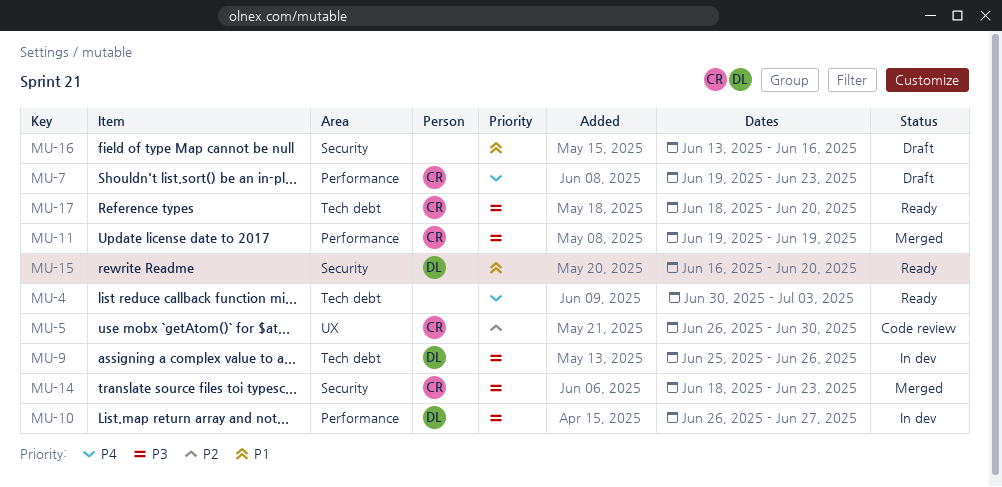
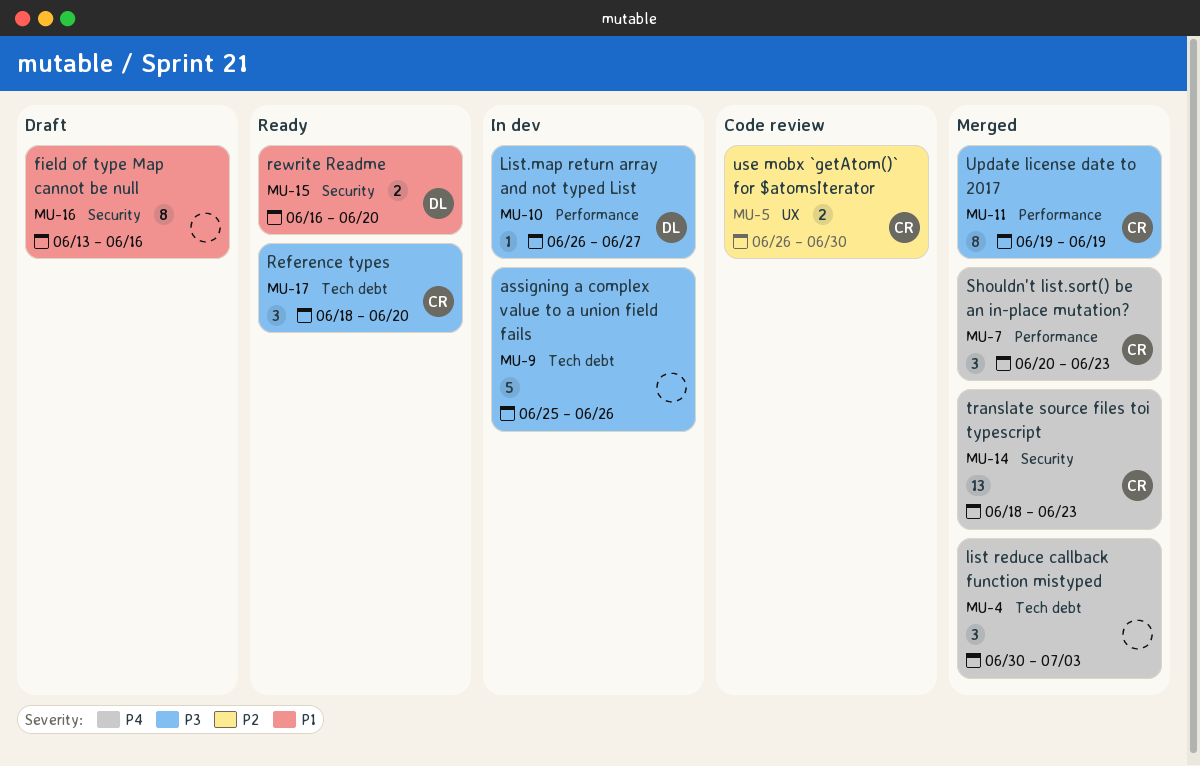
MU-4, status: Ready -> Merged
MU-7, status: Draft -> Merged
MU-7, start: Jun 19 -> Jun 20
MU-9, owner: DL -> none
MU-14, priority: P3 -> P4

